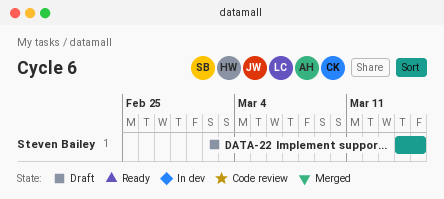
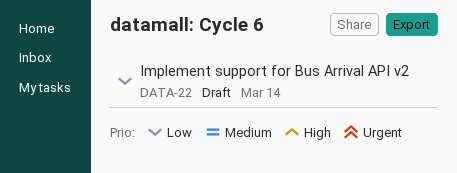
DATA-22, due: Mar 15 -> Mar 14

